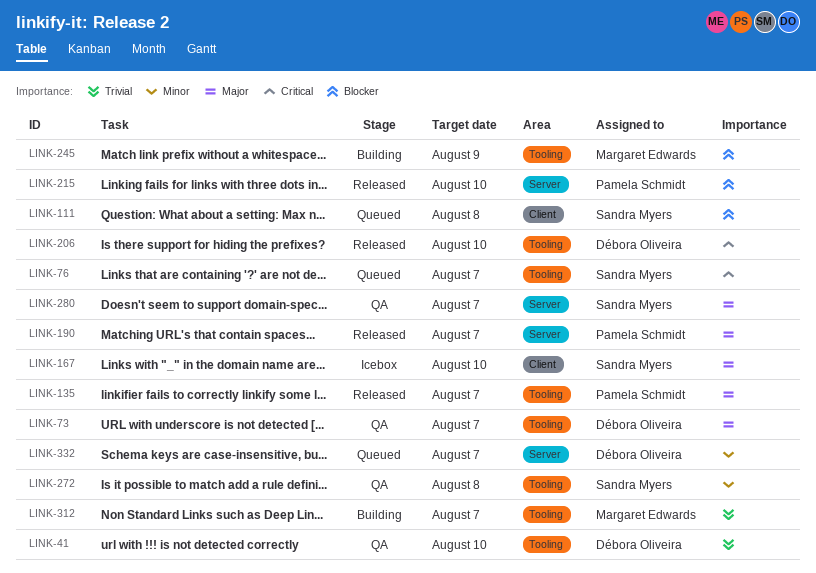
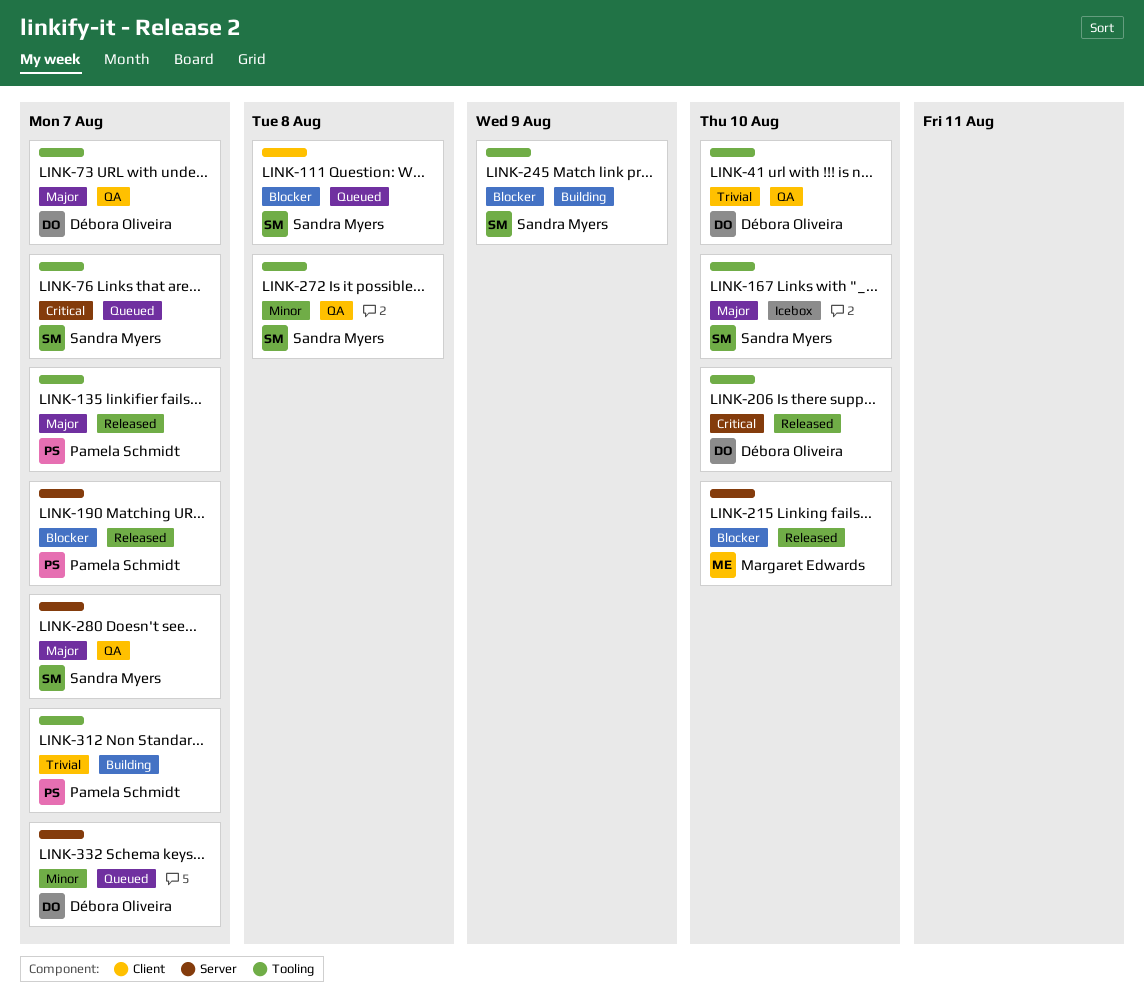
LINK-167, label: Client -> Tooling
LINK-190, priority: Major -> Blocker
LINK-215, owner: Pamela Schmidt -> Margaret Edwards
LINK-245, owner: Margaret Edwards -> Sandra Myers
LINK-312, owner: Margaret Edwards -> Pamela Schmidt

